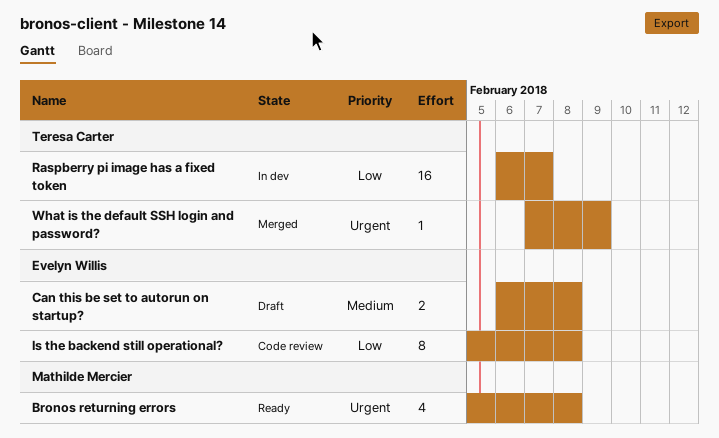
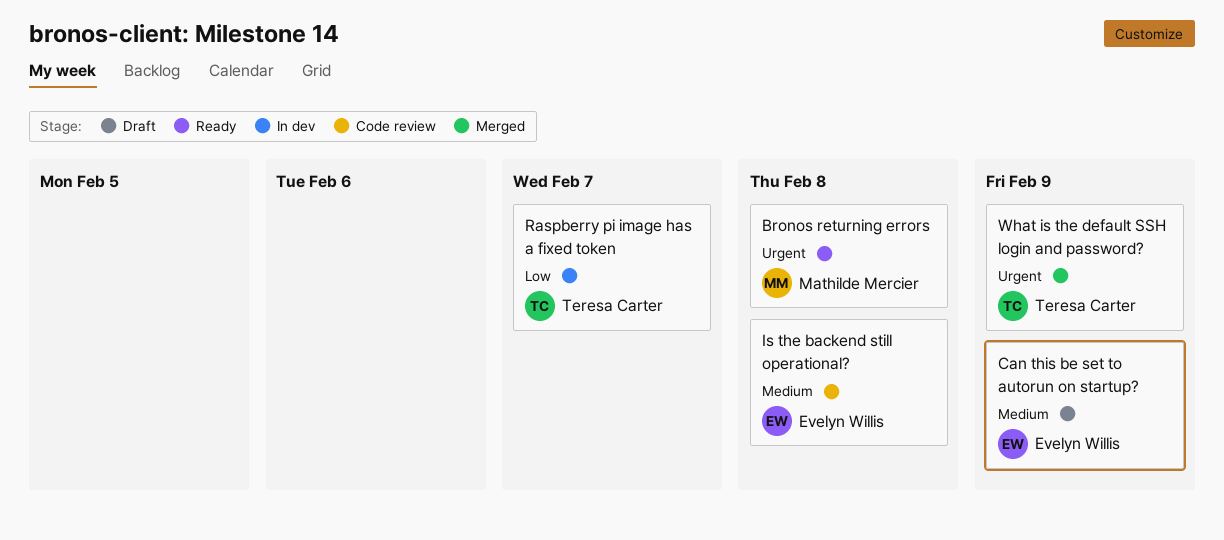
Can this be set to autorun on startup?, due: Feb 8 -> Feb 9
Is the backend still operational?, priority: Low -> Medium

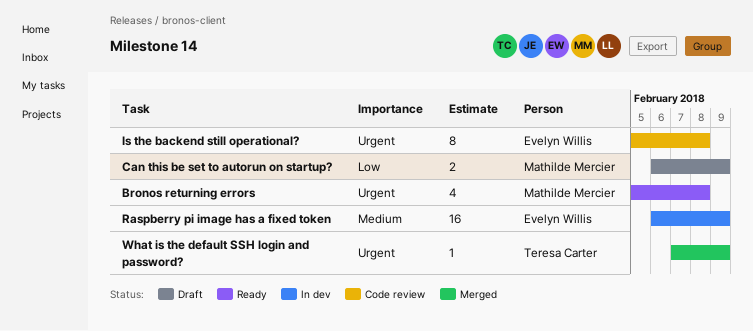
Can this be set to autorun on startup?, owner: Evelyn Willis -> Mathilde Mercier
Can this be set to autorun on startup?, priority: Medium -> Low
Is the backend still operational?, priority: Medium -> Urgent
Raspberry pi image has a fixed token, owner: Teresa Carter -> Evelyn Willis
Raspberry pi image has a fixed token, priority: Low -> Medium
Raspberry pi image has a fixed token, due: Feb 7 -> Feb 9

